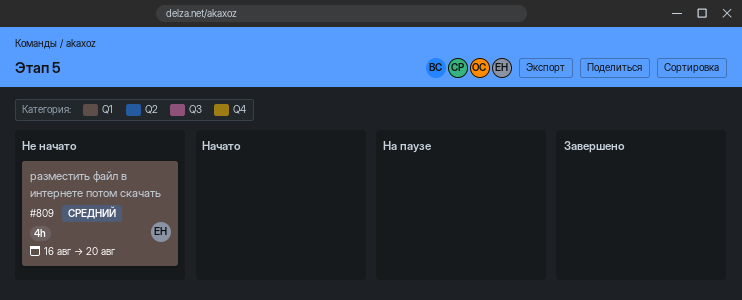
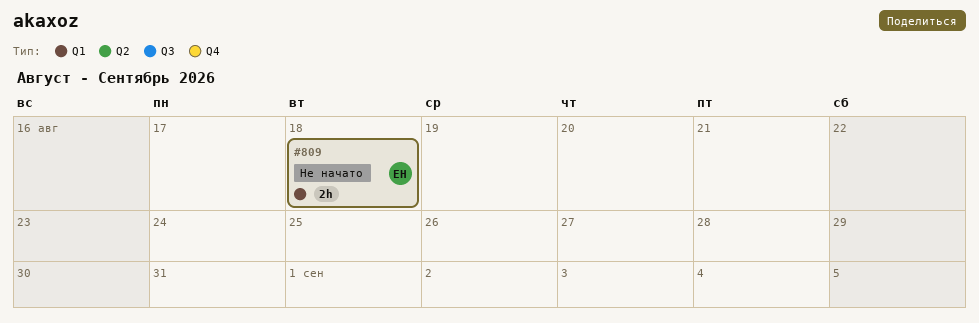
#809, estimate: 4h -> 2h
#809, due: Aug 20 -> Aug 18

